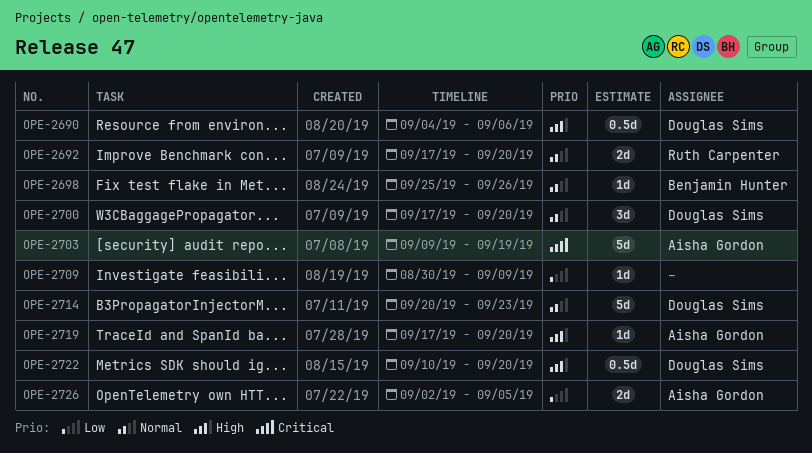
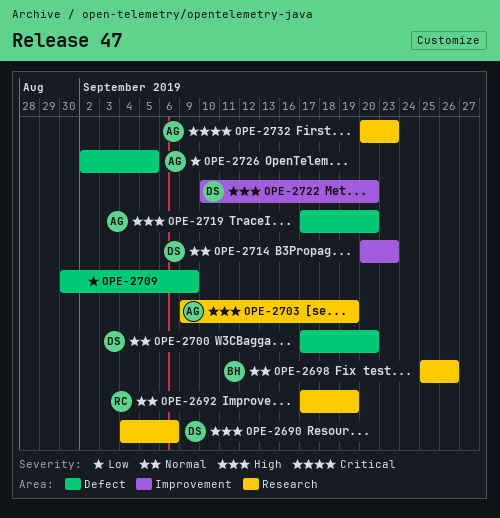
OPE-2692, due: Sep 20 -> Sep 19
OPE-2703, priority: Critical -> High
OPE-2732: none -> present

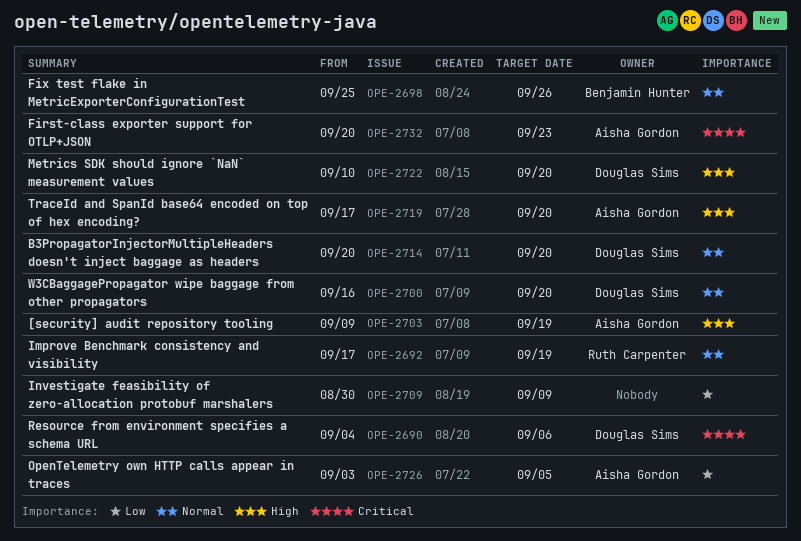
OPE-2690, priority: High -> Critical
OPE-2700, start: Sep 17 -> Sep 16
OPE-2714, due: Sep 23 -> Sep 20
OPE-2726, start: Sep 2 -> Sep 3

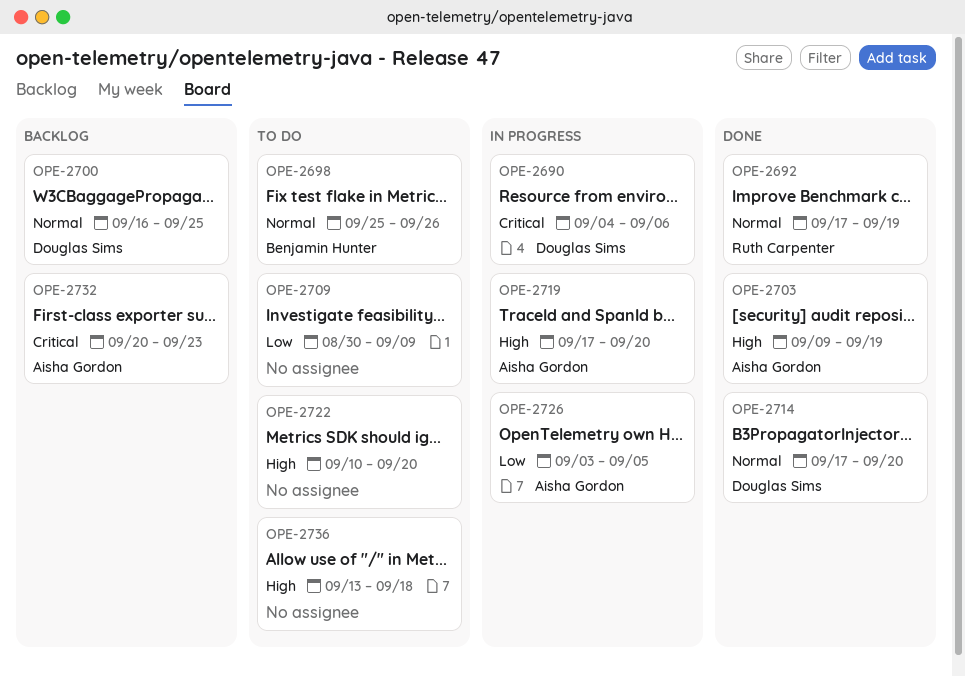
OPE-2700, due: Sep 20 -> Sep 25
OPE-2714, start: Sep 20 -> Sep 17
OPE-2722, owner: Douglas Sims -> none
OPE-2736: none -> present

